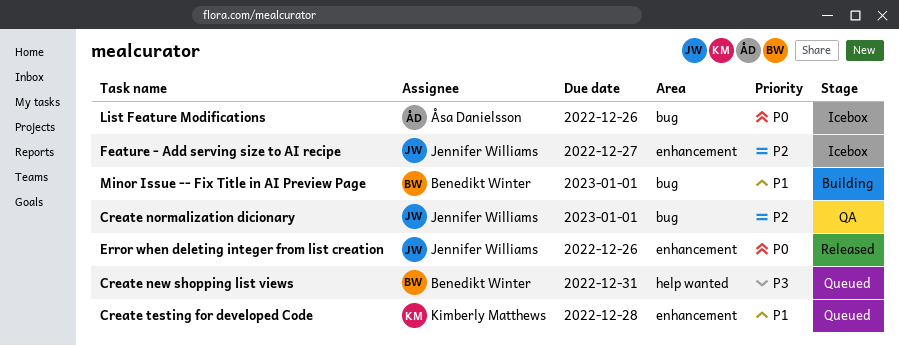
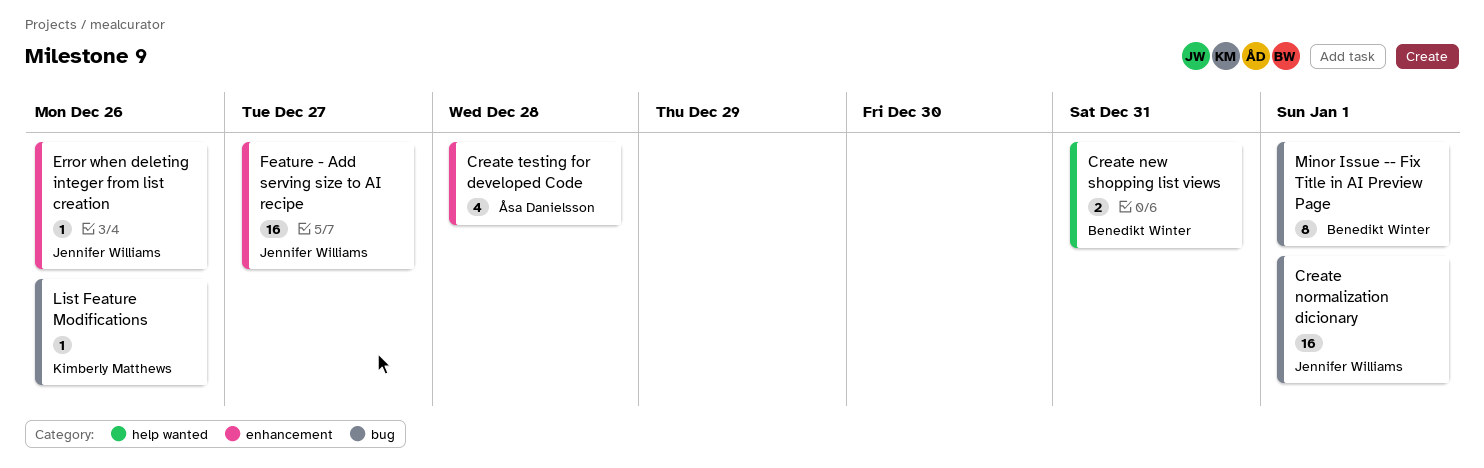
Create testing for developed Code, owner: Kimberly Matthews -> Åsa Danielsson
List Feature Modifications, owner: Åsa Danielsson -> Kimberly Matthews

